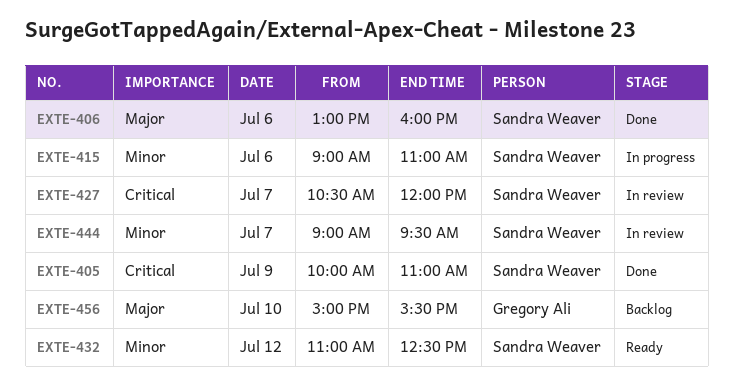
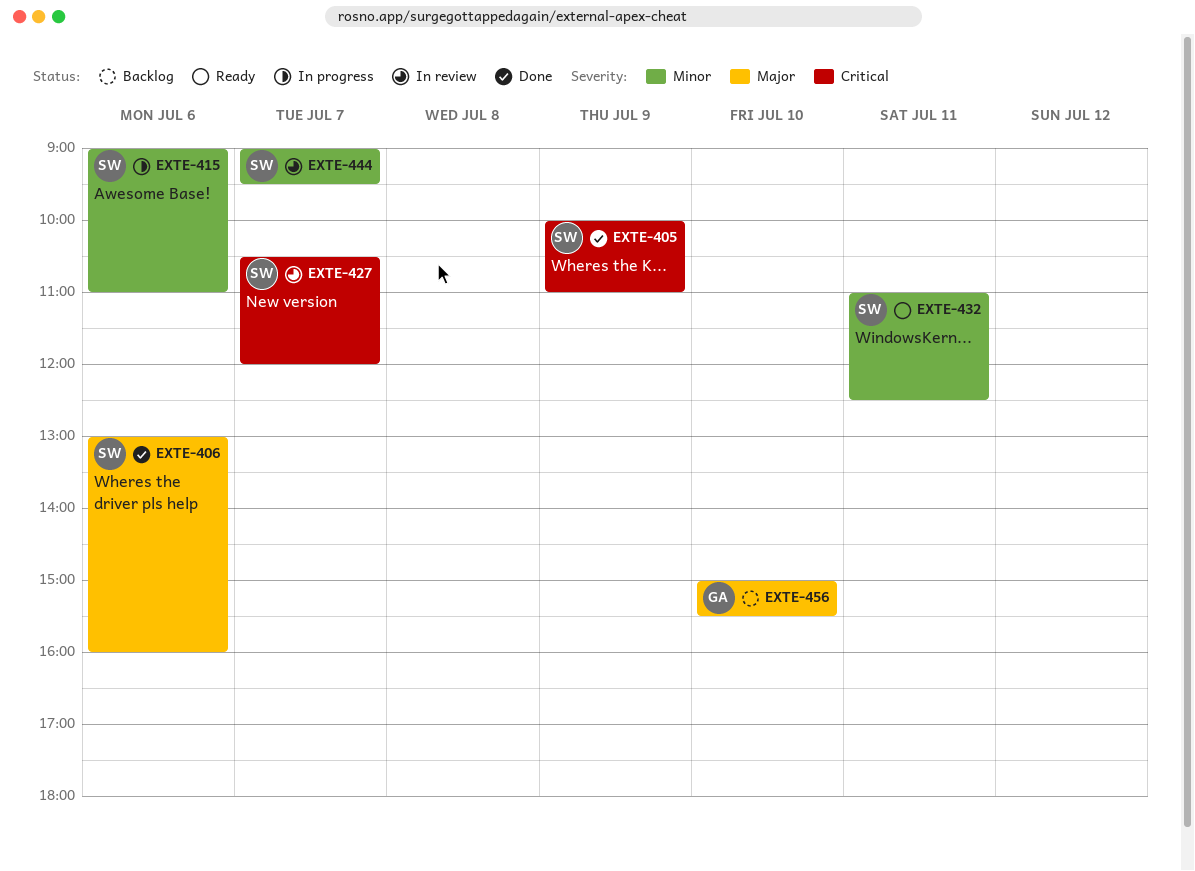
EXTE-432, day: Jul 12 -> Jul 11

